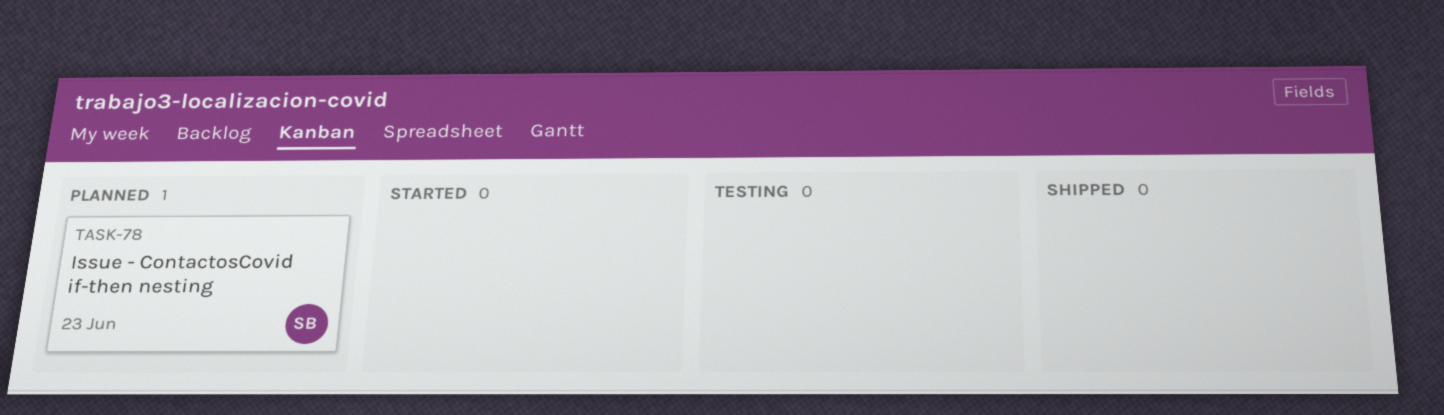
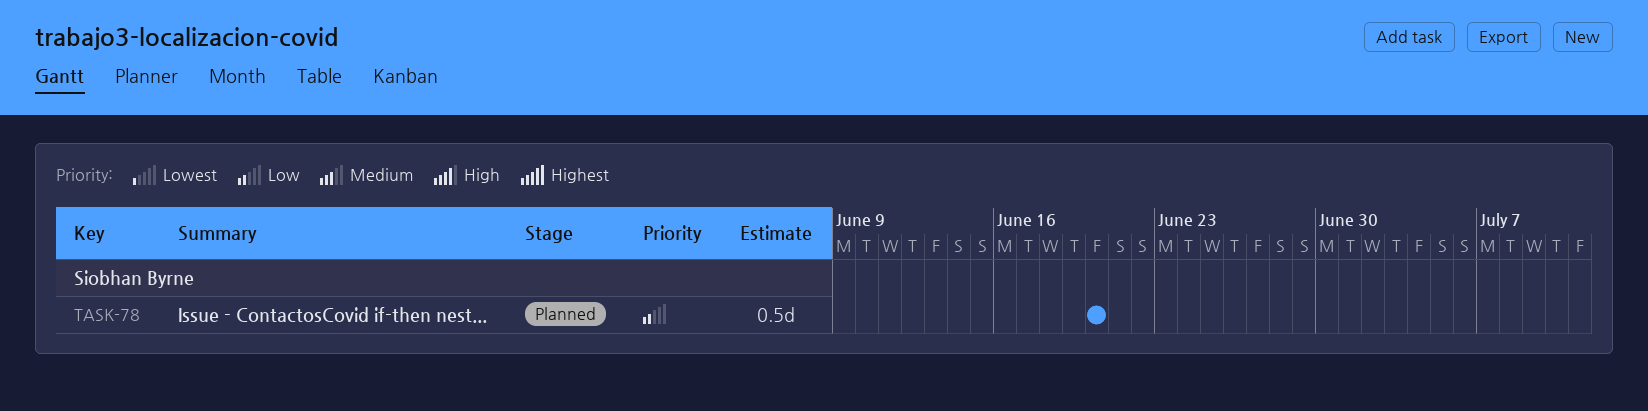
TASK-78, due: Jun 23 -> Jun 20

